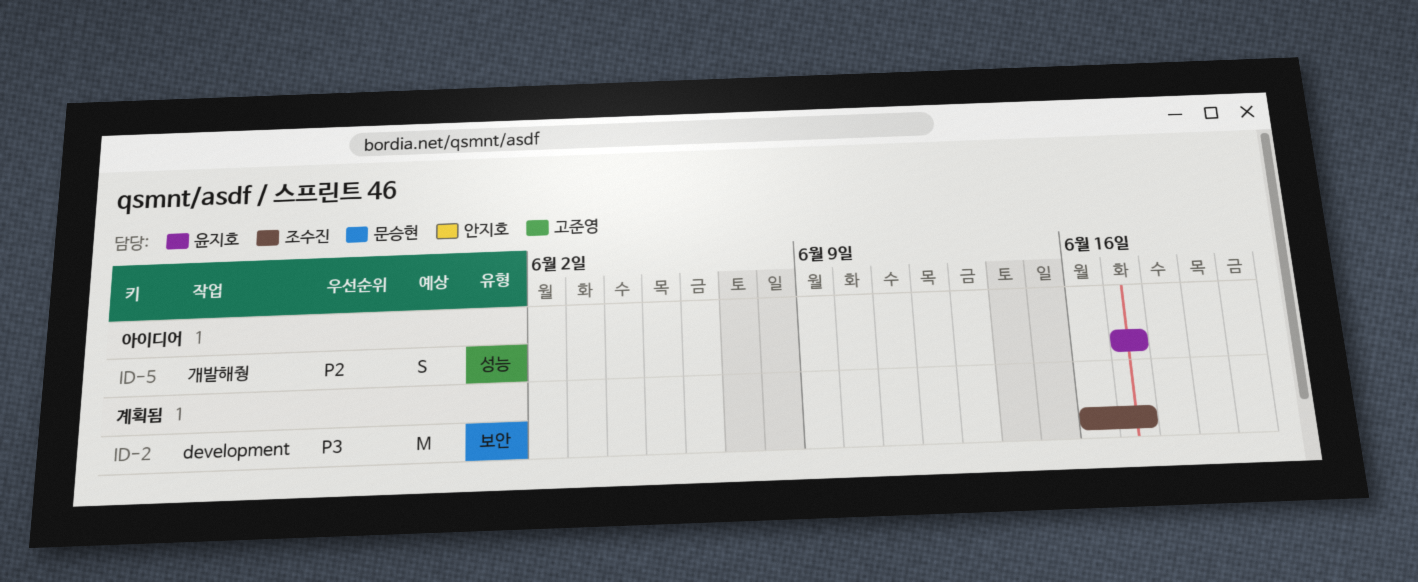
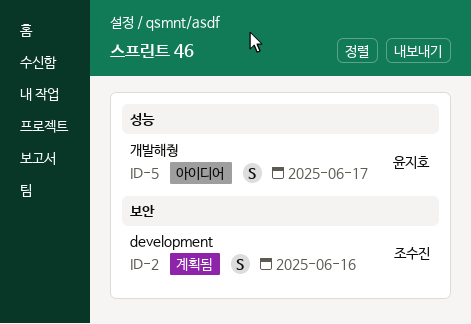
ID-2, estimate: M -> S
ID-2, due: Jun 17 -> Jun 16

